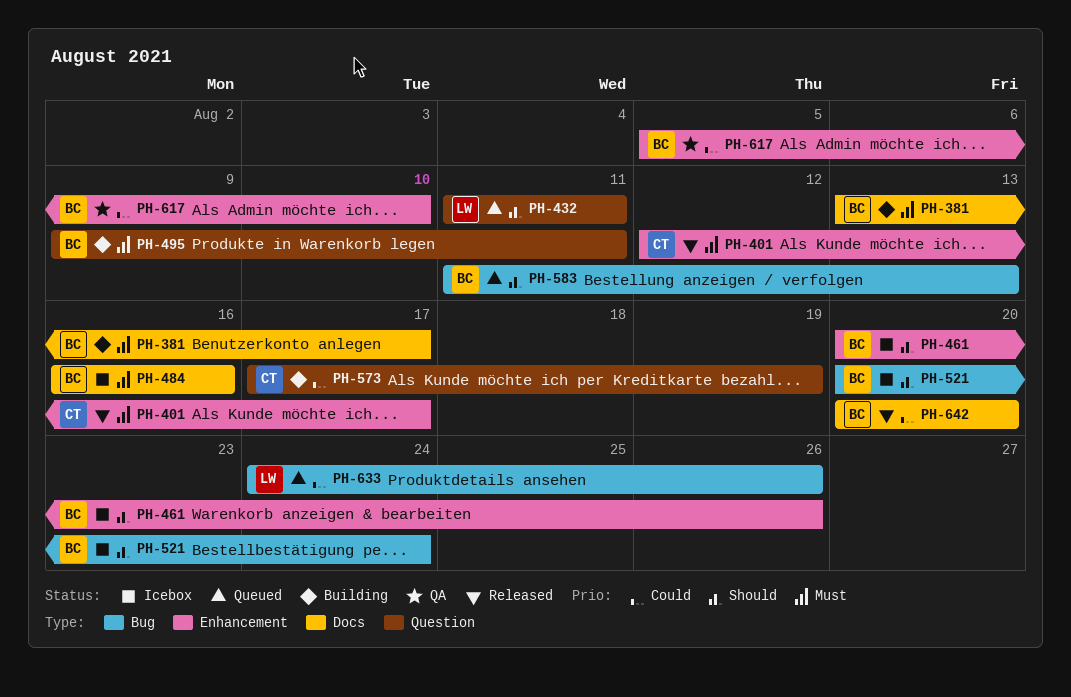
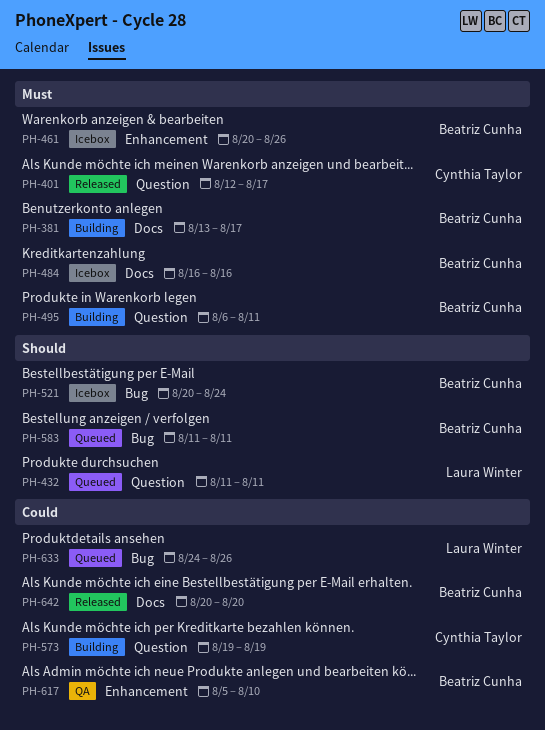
PH-401, label: Enhancement -> Question
PH-461, priority: Should -> Must
PH-495, start: Aug 9 -> Aug 6
PH-573, start: Aug 17 -> Aug 19
PH-583, due: Aug 13 -> Aug 11

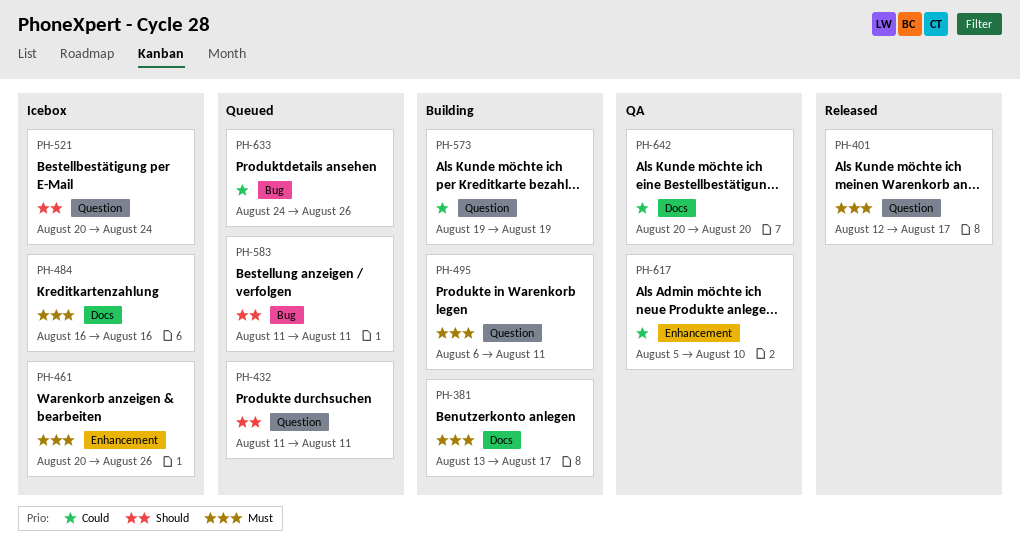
PH-521, label: Bug -> Question
PH-642, status: Released -> QA

